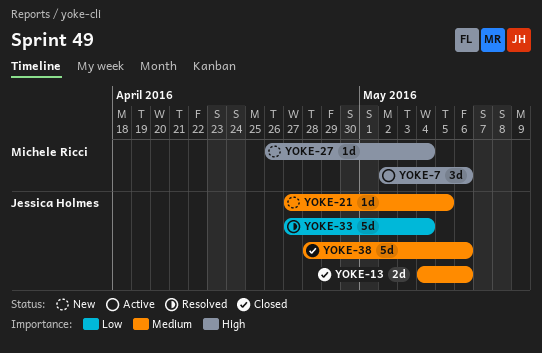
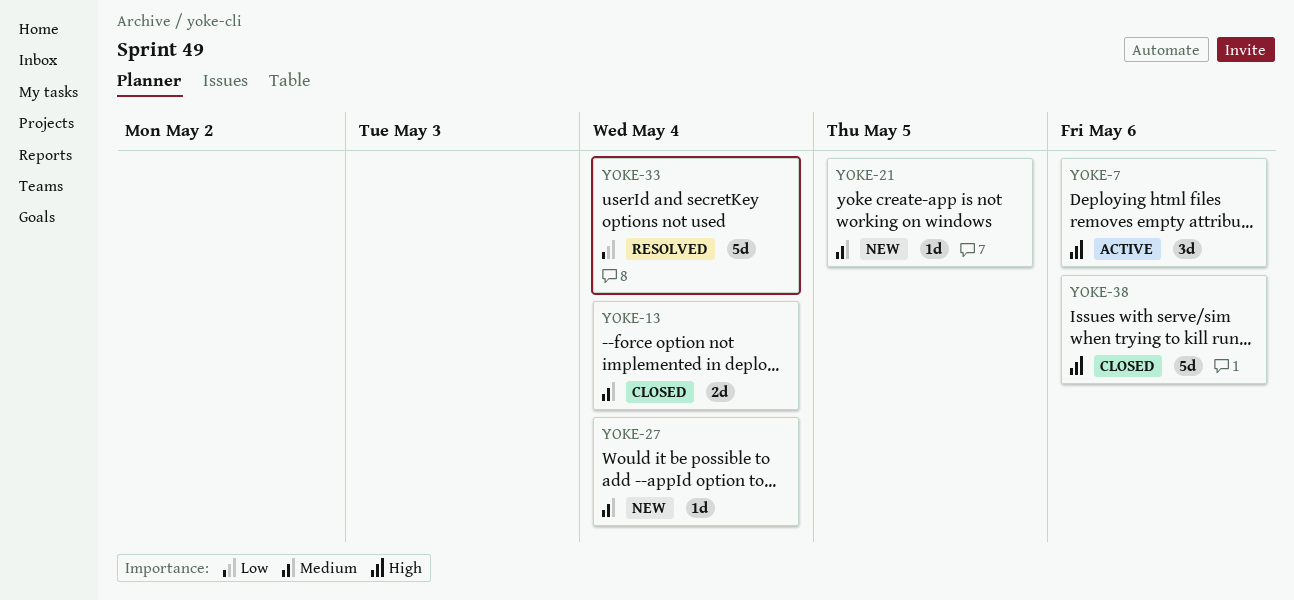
YOKE-13, due: May 6 -> May 4
YOKE-27, priority: High -> Medium
YOKE-38, priority: Medium -> High

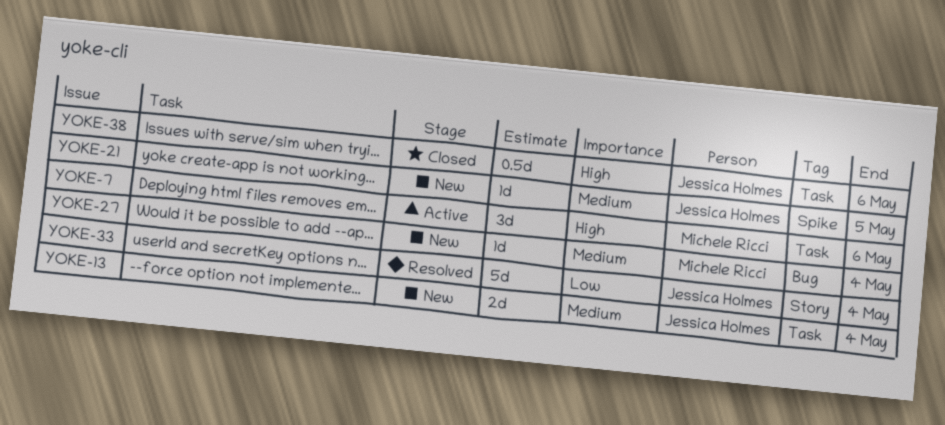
YOKE-13, status: Closed -> New
YOKE-38, estimate: 5d -> 0.5d

